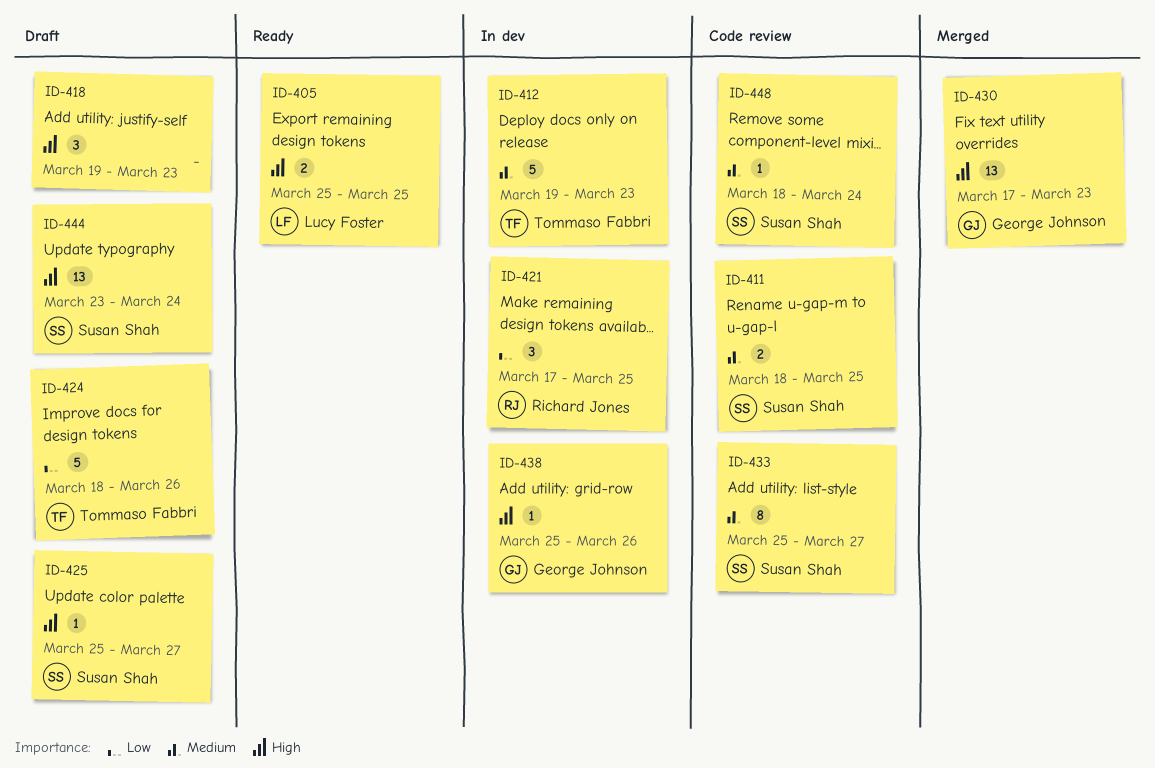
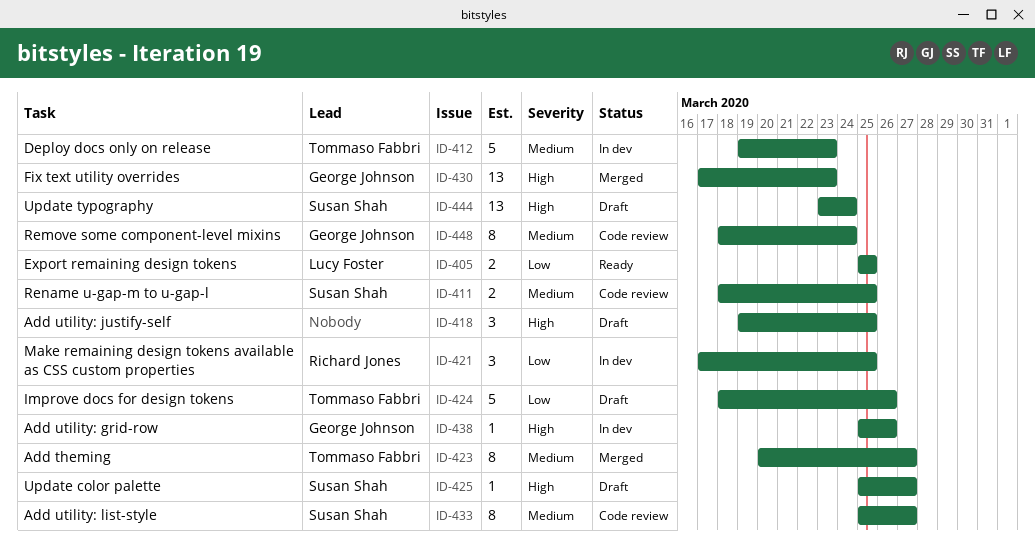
ID-405, priority: High -> Low
ID-418, due: Mar 23 -> Mar 25
ID-423: none -> present
ID-448, owner: Susan Shah -> George Johnson
ID-448, estimate: 1 -> 8

